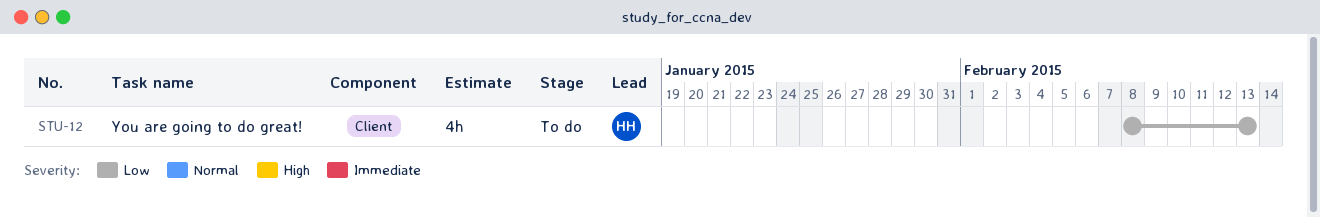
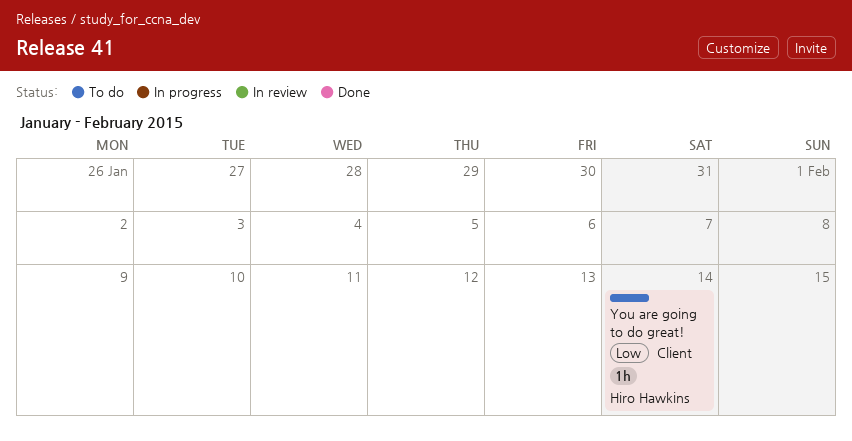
You are going to do great!, estimate: 4h -> 1h
You are going to do great!, due: Feb 13 -> Feb 14

